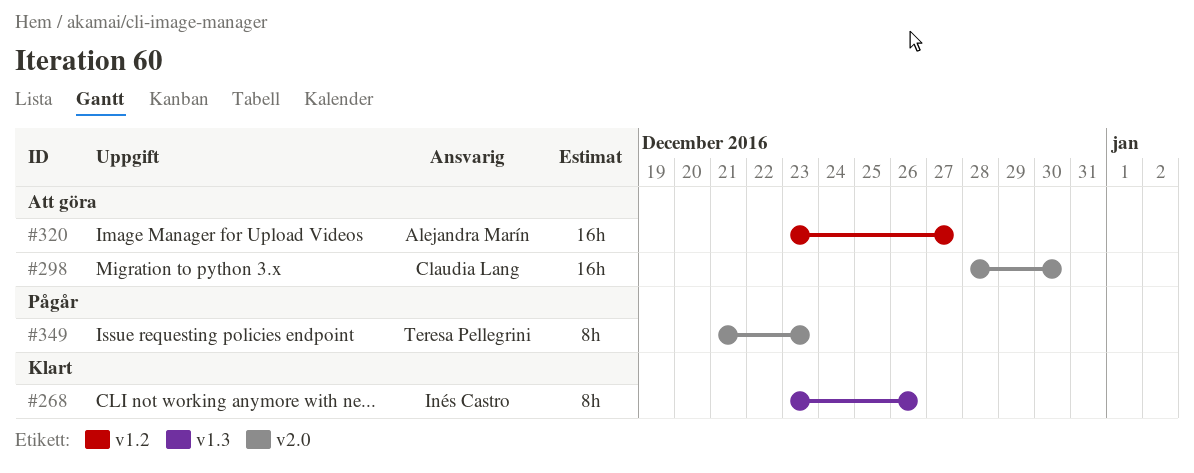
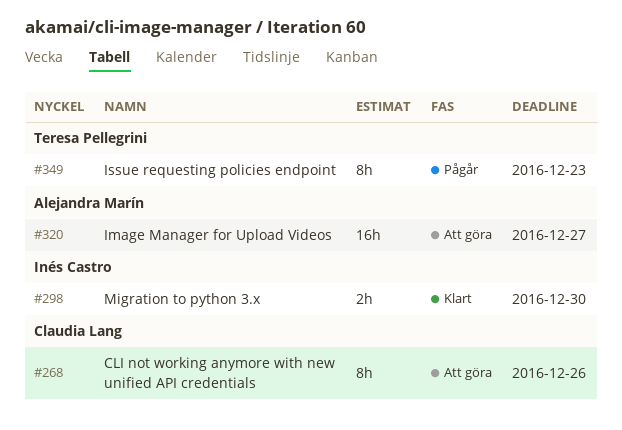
#268, status: Klart -> Att göra
#268, owner: Inés Castro -> Claudia Lang
#298, status: Att göra -> Klart
#298, owner: Claudia Lang -> Inés Castro
#298, estimate: 16h -> 2h

